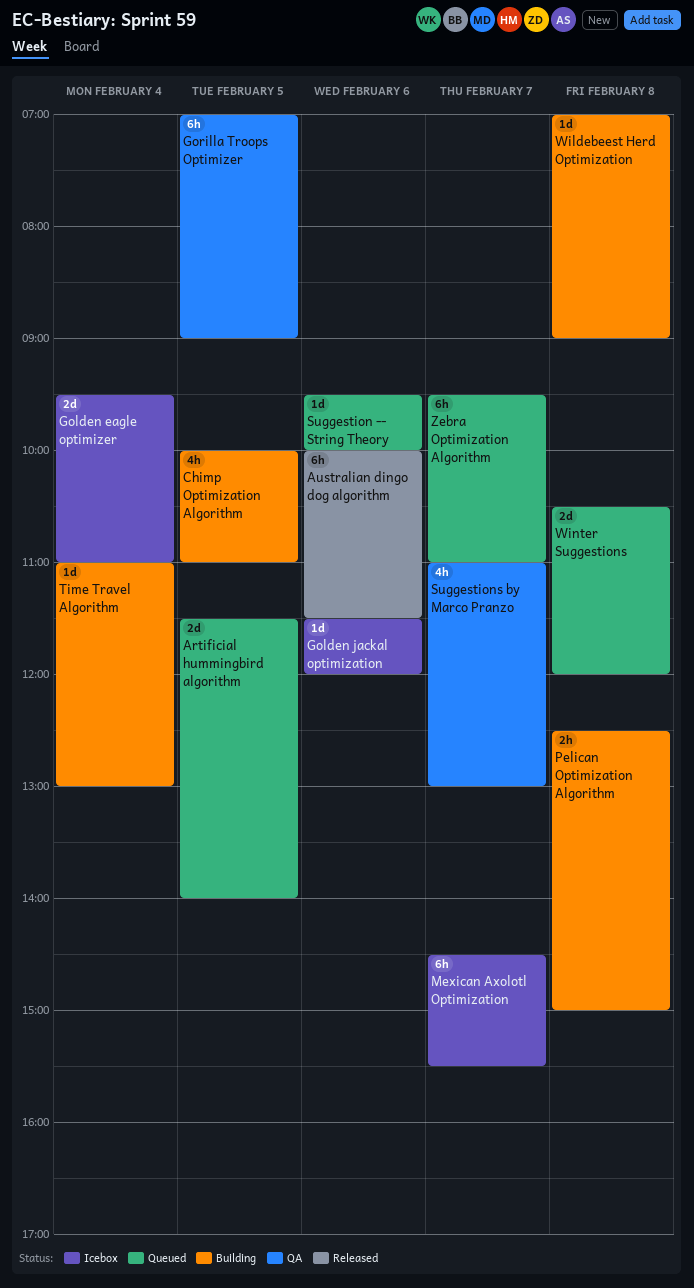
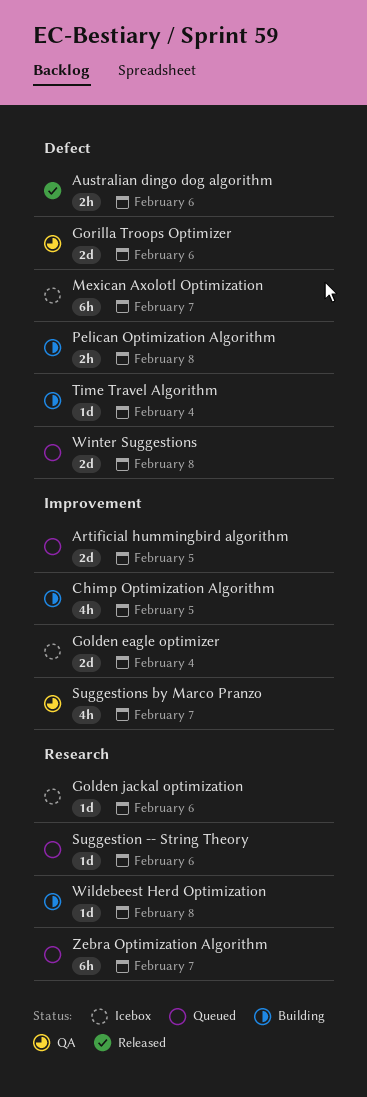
Australian dingo dog algorithm, estimate: 6h -> 2h
Gorilla Troops Optimizer, estimate: 6h -> 2d
Gorilla Troops Optimizer, day: Feb 5 -> Feb 6

